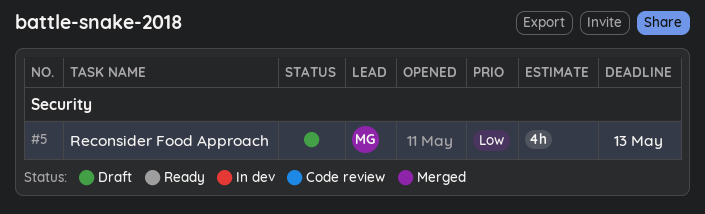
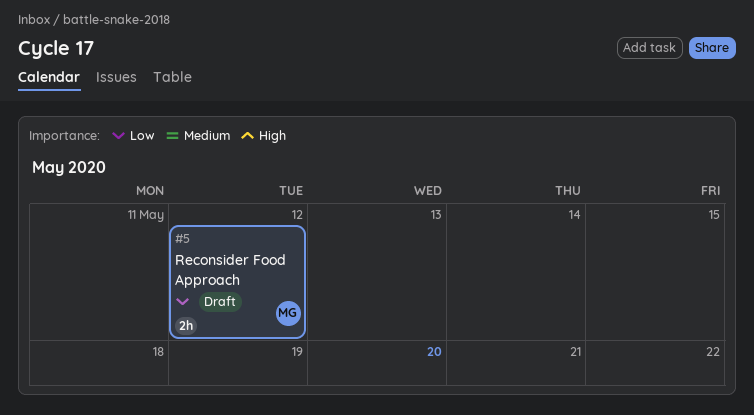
#5, estimate: 4h -> 2h
#5, due: May 13 -> May 12

